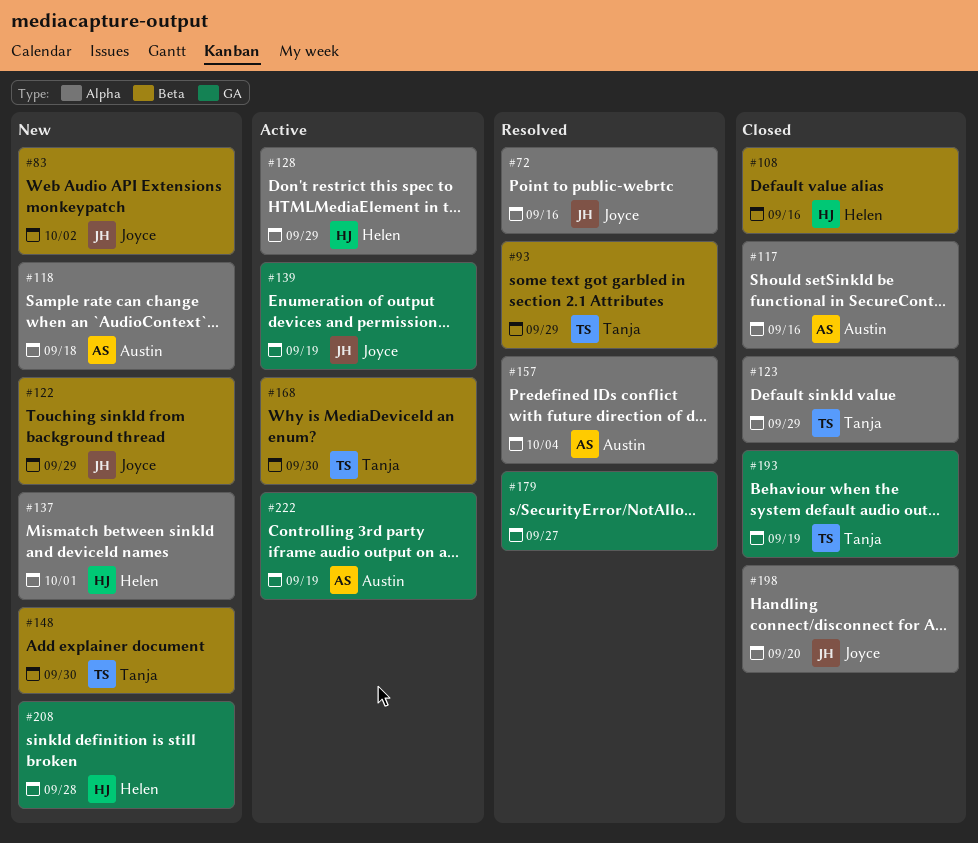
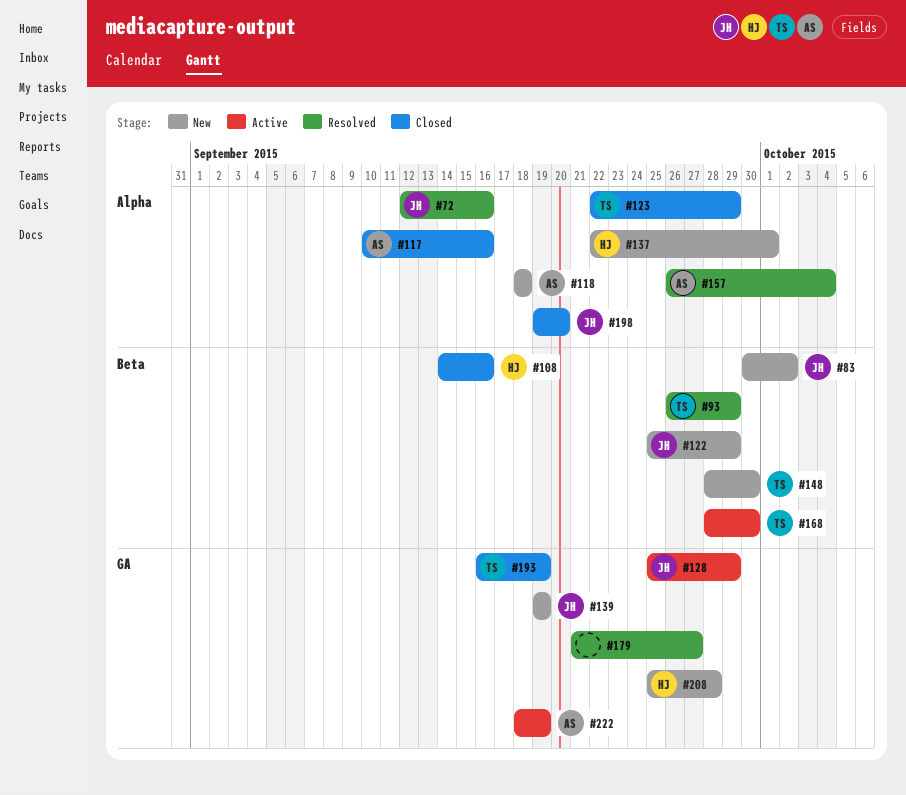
#128, owner: Helen -> Joyce
#128, label: Alpha -> GA
#139, status: Active -> New

